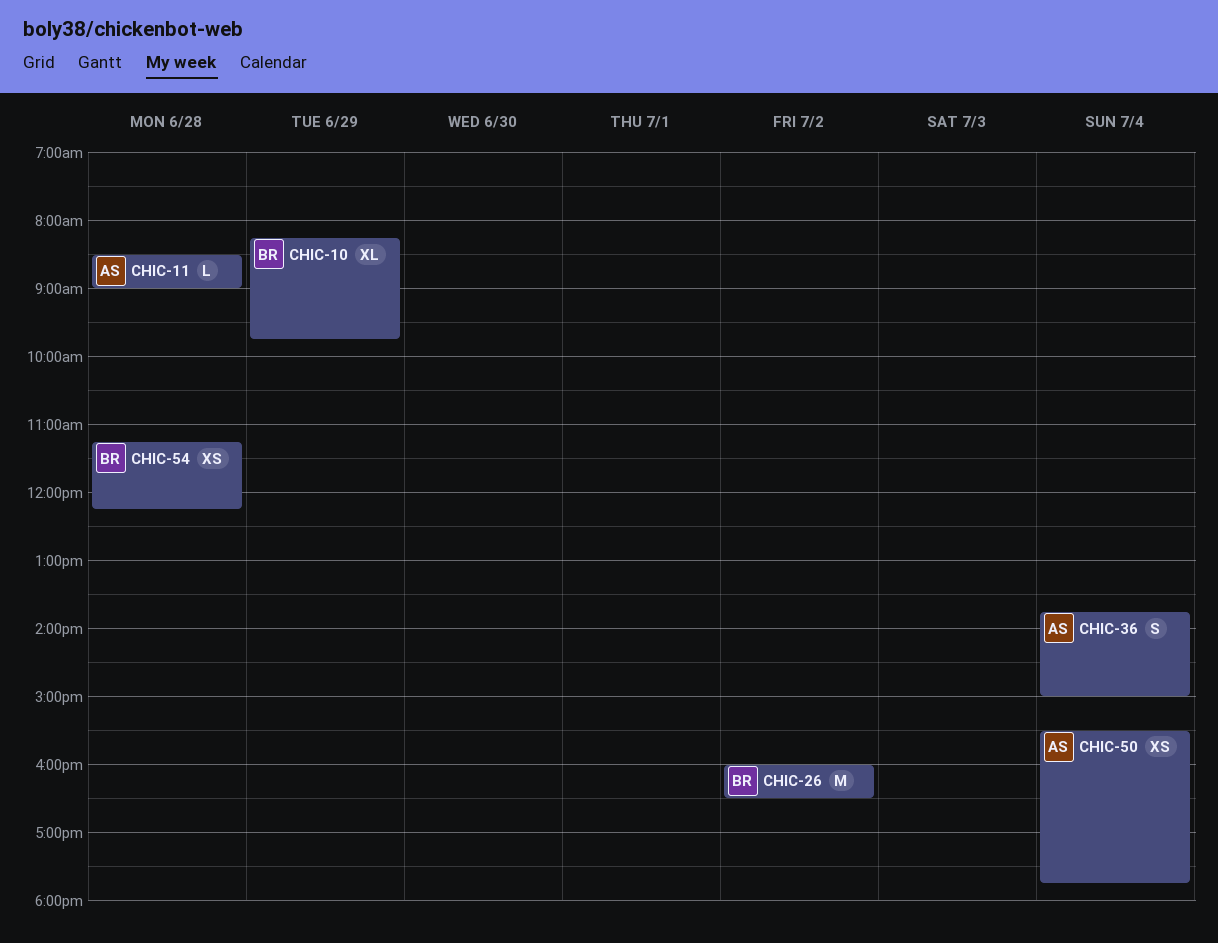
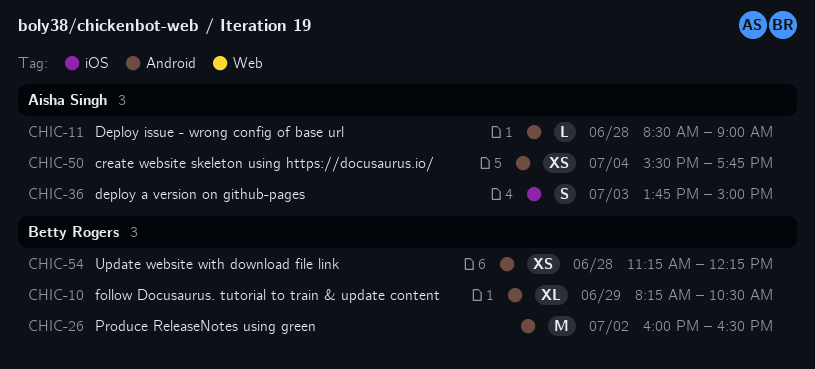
CHIC-10, ends: 09:45 -> 10:30
CHIC-36, day: Jul 4 -> Jul 3

